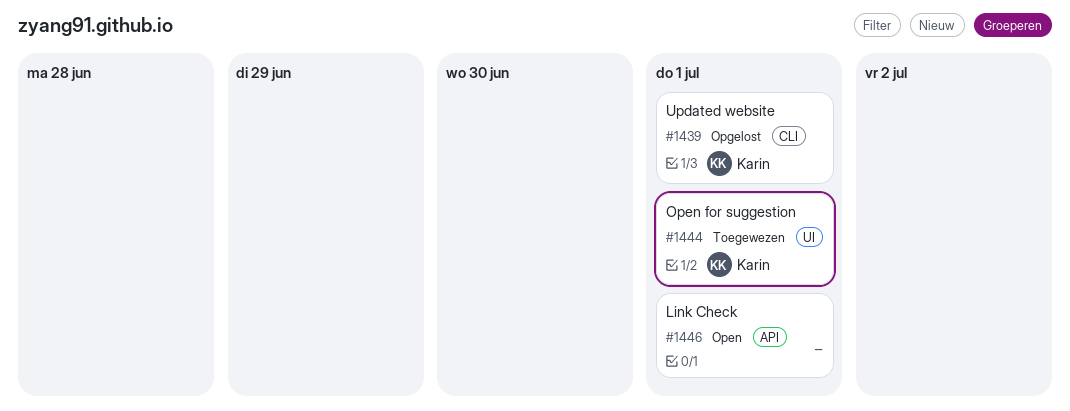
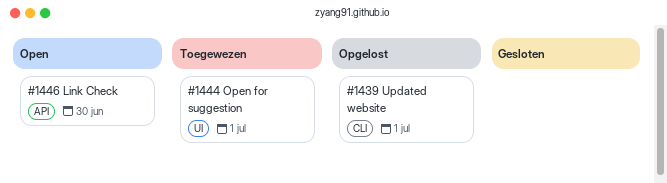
#1446, due: Jul 1 -> Jun 30

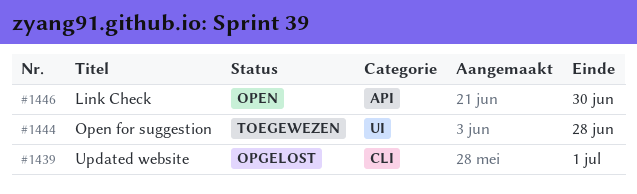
#1444, due: Jul 1 -> Jun 28

